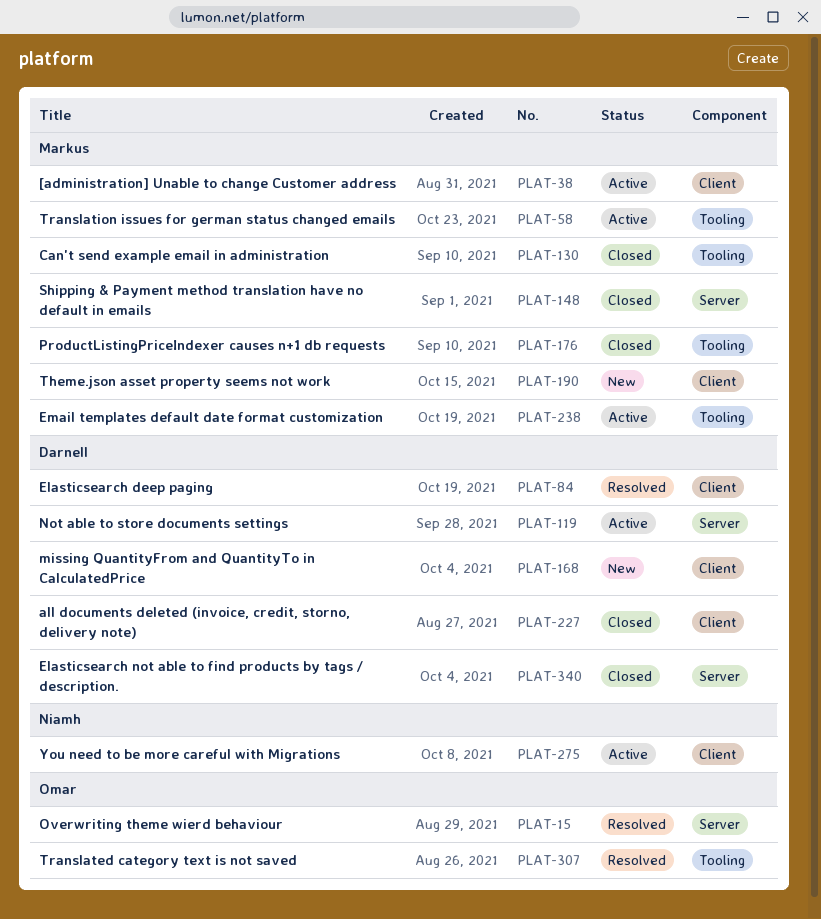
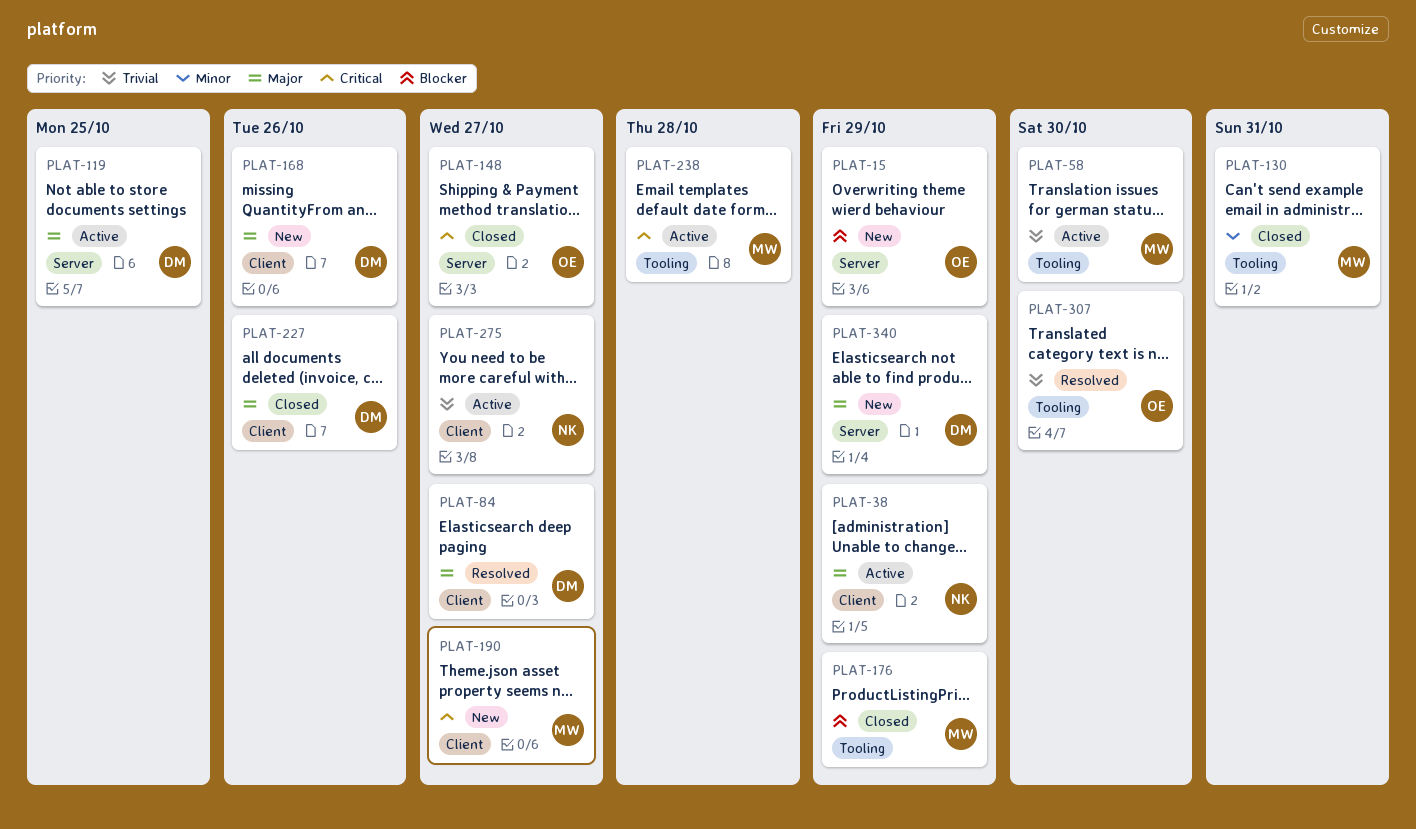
PLAT-15, status: Resolved -> New
PLAT-38, owner: Markus -> Niamh
PLAT-148, owner: Markus -> Omar
PLAT-340, status: Closed -> New

